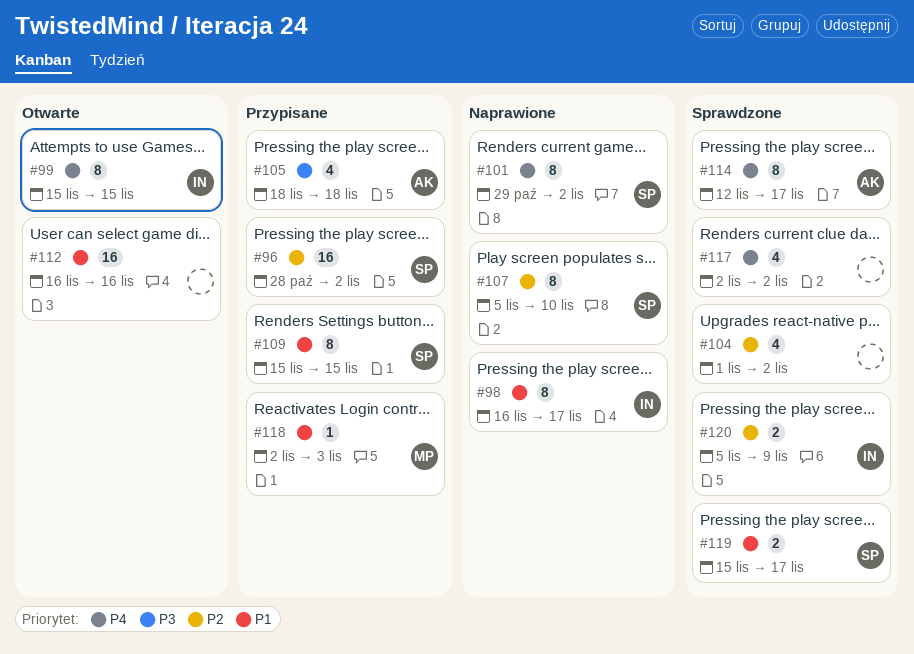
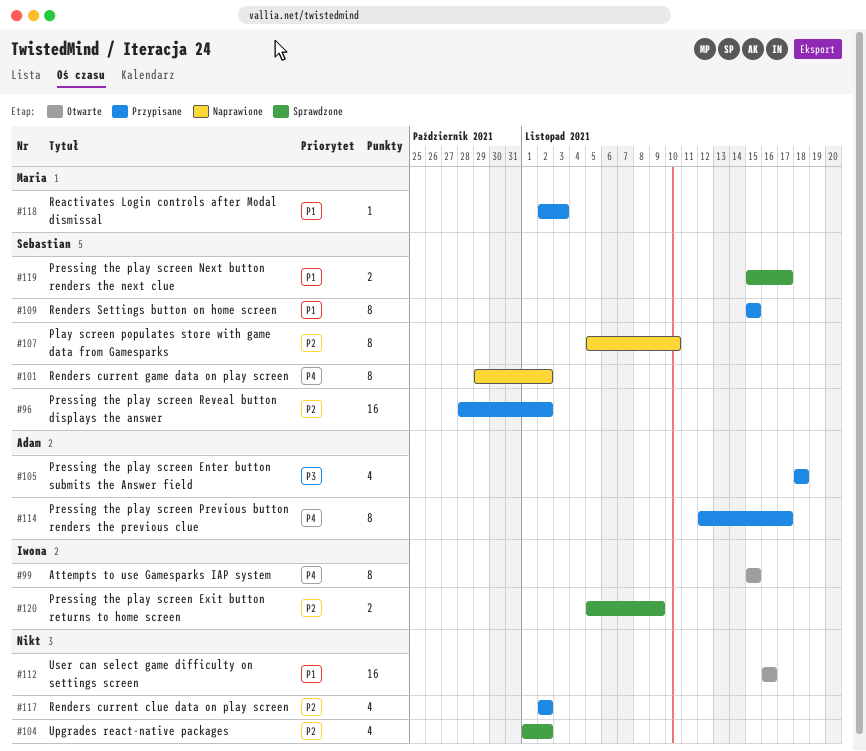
#98: present -> none
#114, status: Sprawdzone -> Przypisane
#117, status: Sprawdzone -> Przypisane
#117, priority: P4 -> P2

